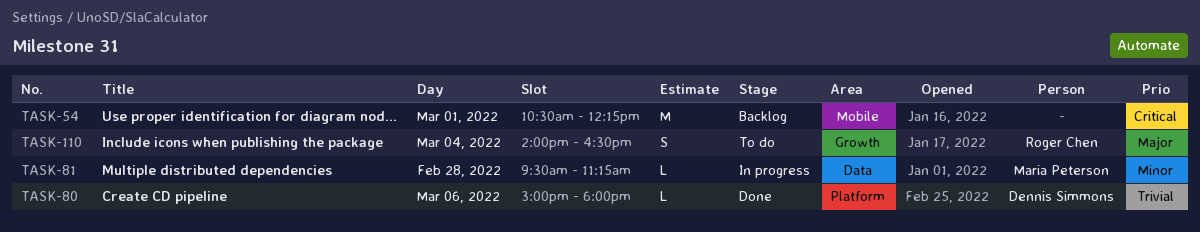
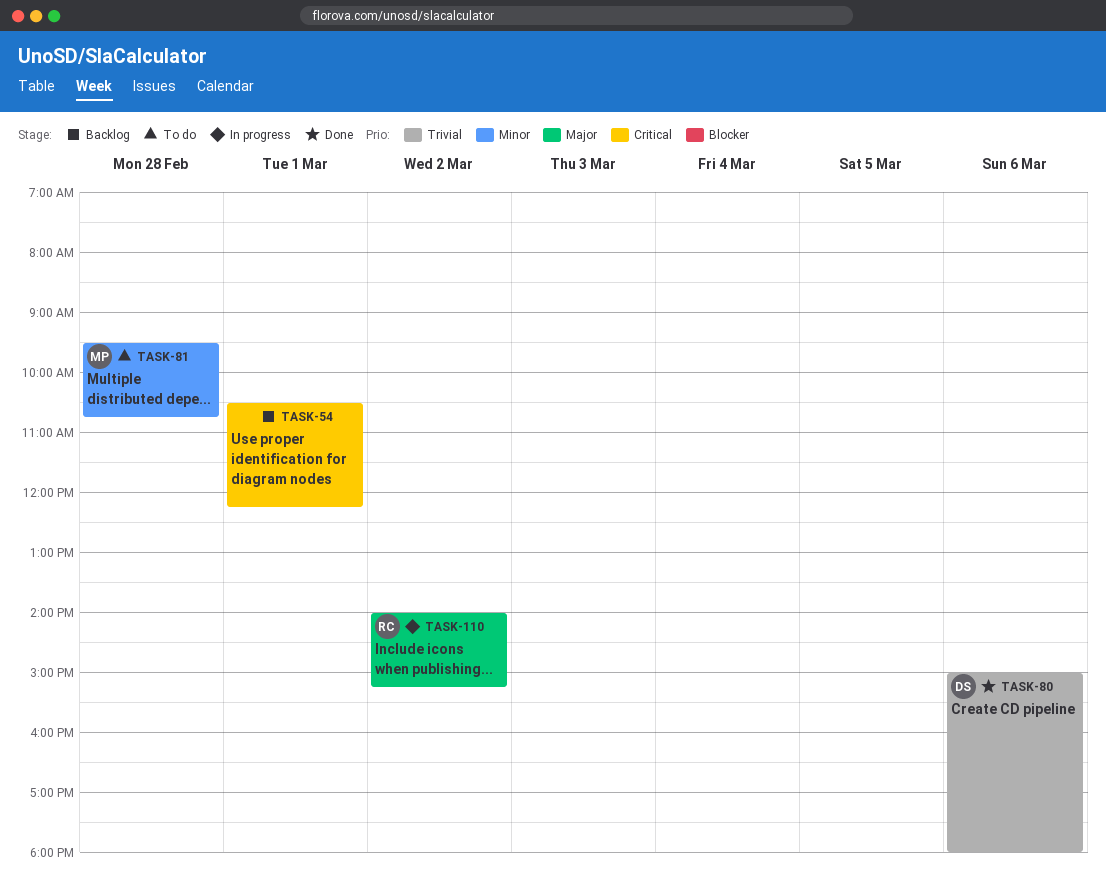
TASK-81, status: In progress -> To do
TASK-81, ends: 11:15 -> 10:45
TASK-110, status: To do -> In progress
TASK-110, day: Mar 4 -> Mar 2
TASK-110, ends: 16:30 -> 15:15

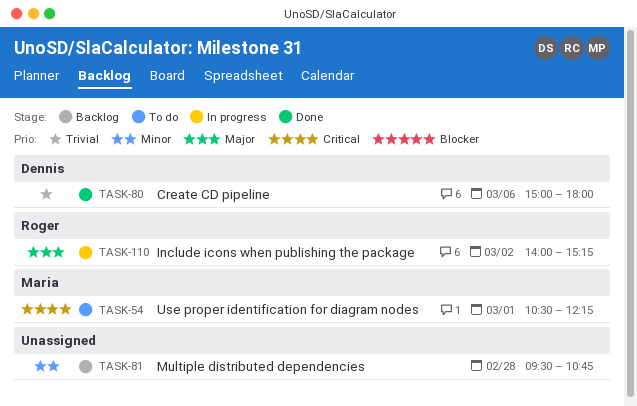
TASK-54, status: Backlog -> To do
TASK-54, owner: none -> Maria
TASK-81, status: To do -> Backlog
TASK-81, owner: Maria -> none

